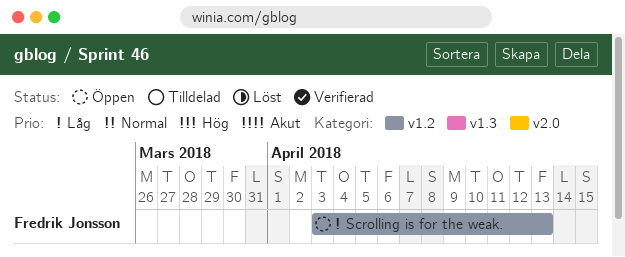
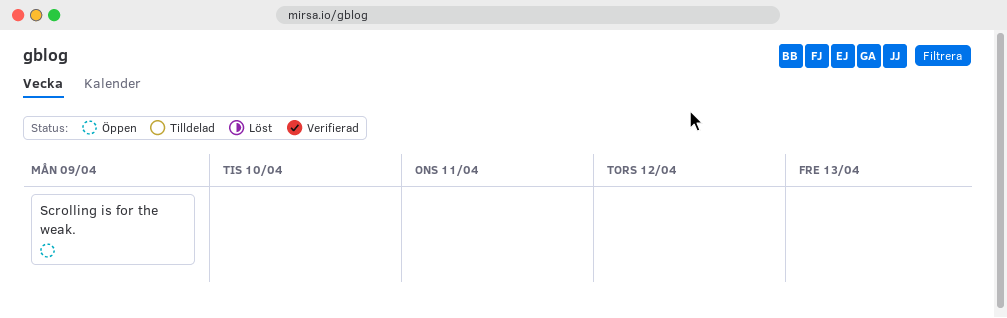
Scrolling is for the weak., due: Apr 13 -> Apr 9

